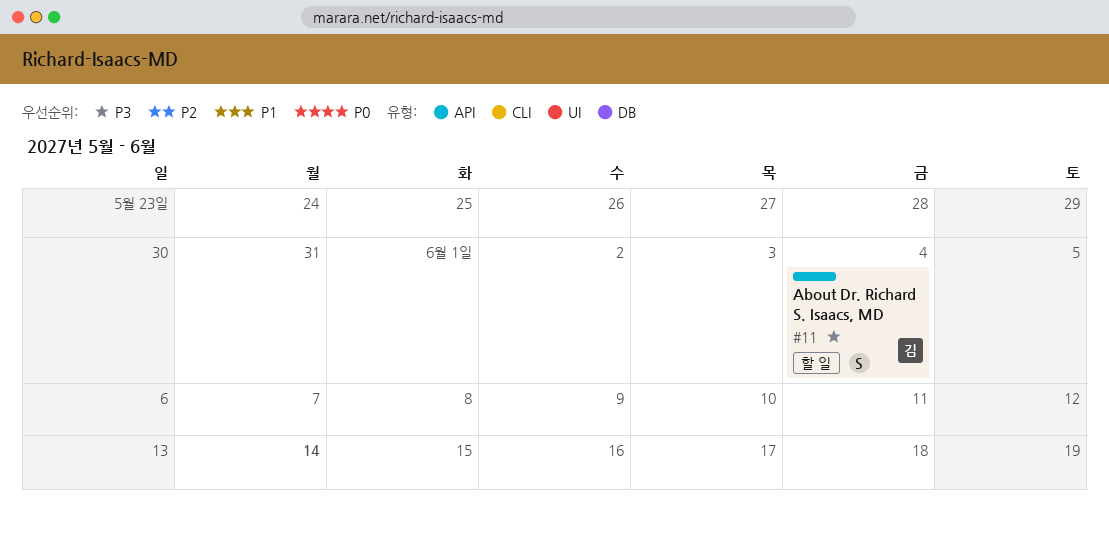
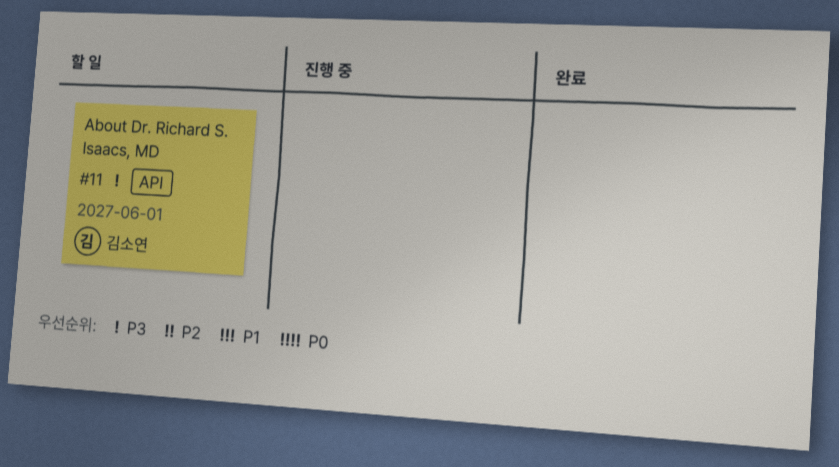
#11, due: Jun 4 -> Jun 1

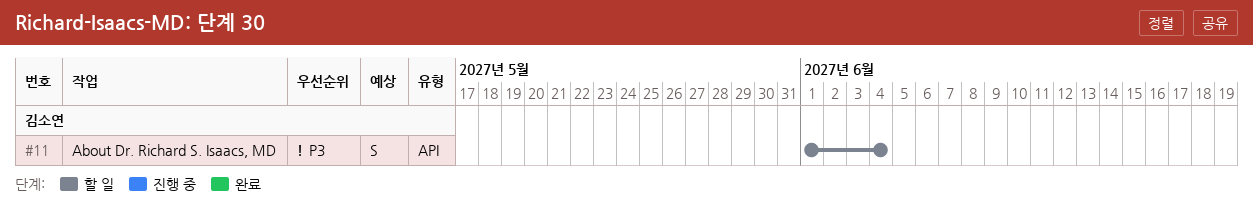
#11, due: Jun 1 -> Jun 4

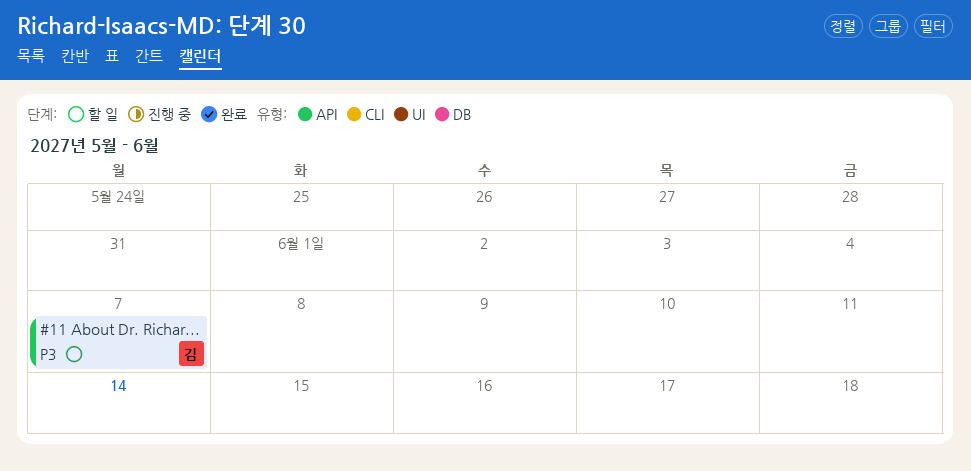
#11, due: Jun 4 -> Jun 7

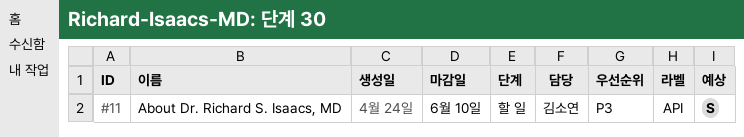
#11, due: Jun 7 -> Jun 10

